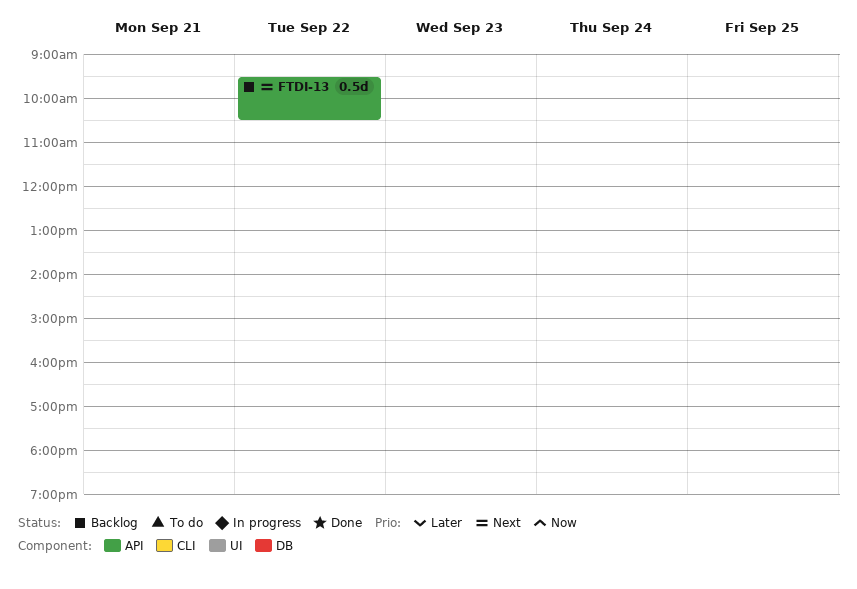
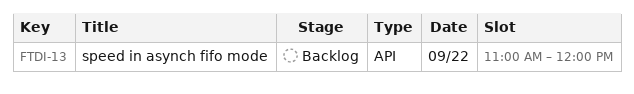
FTDI-13, begins: 09:30 -> 11:00
FTDI-13, ends: 10:30 -> 12:00

